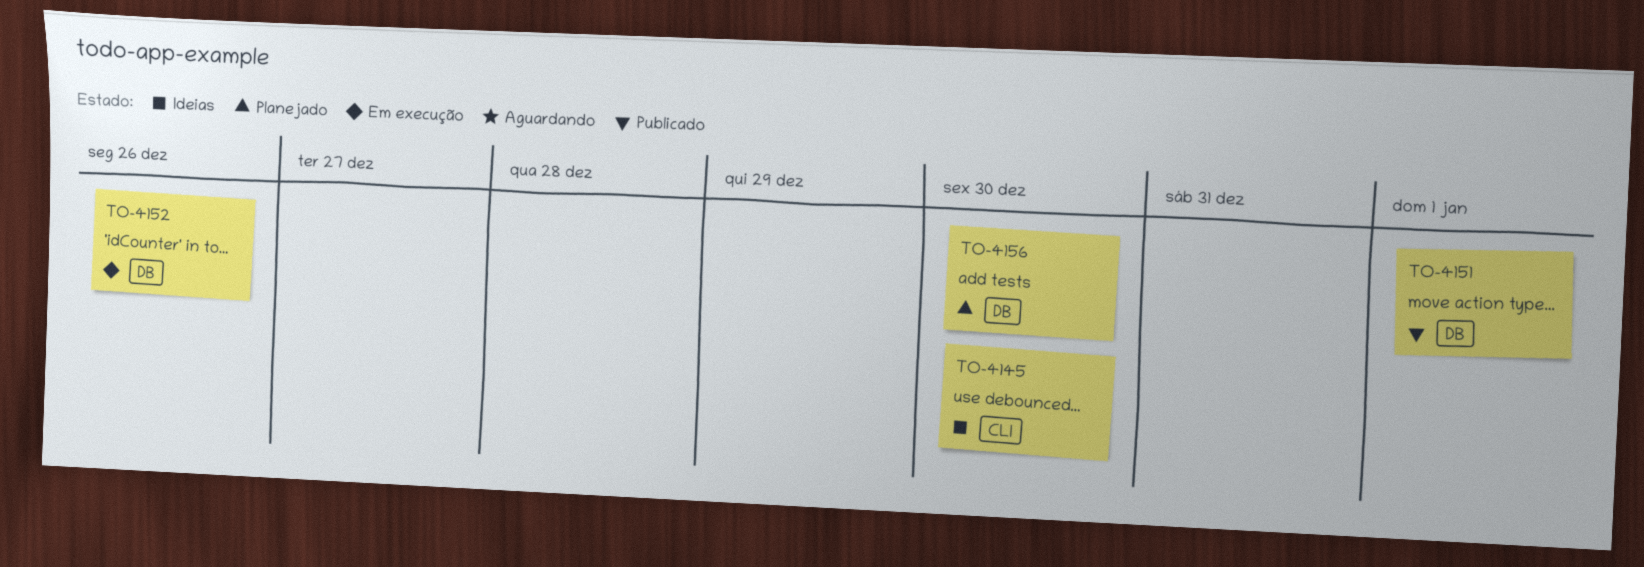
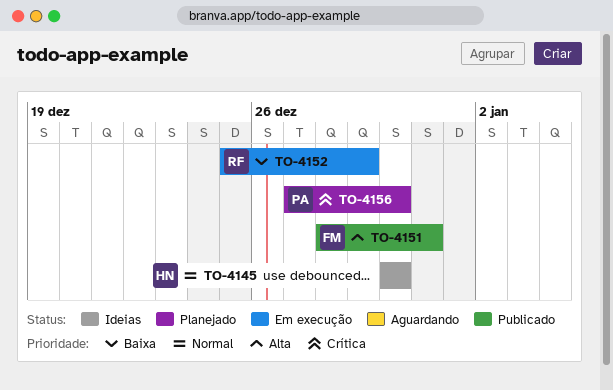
TO-4151, due: Jan 1 -> Dec 31
TO-4152, due: Dec 26 -> Dec 29

